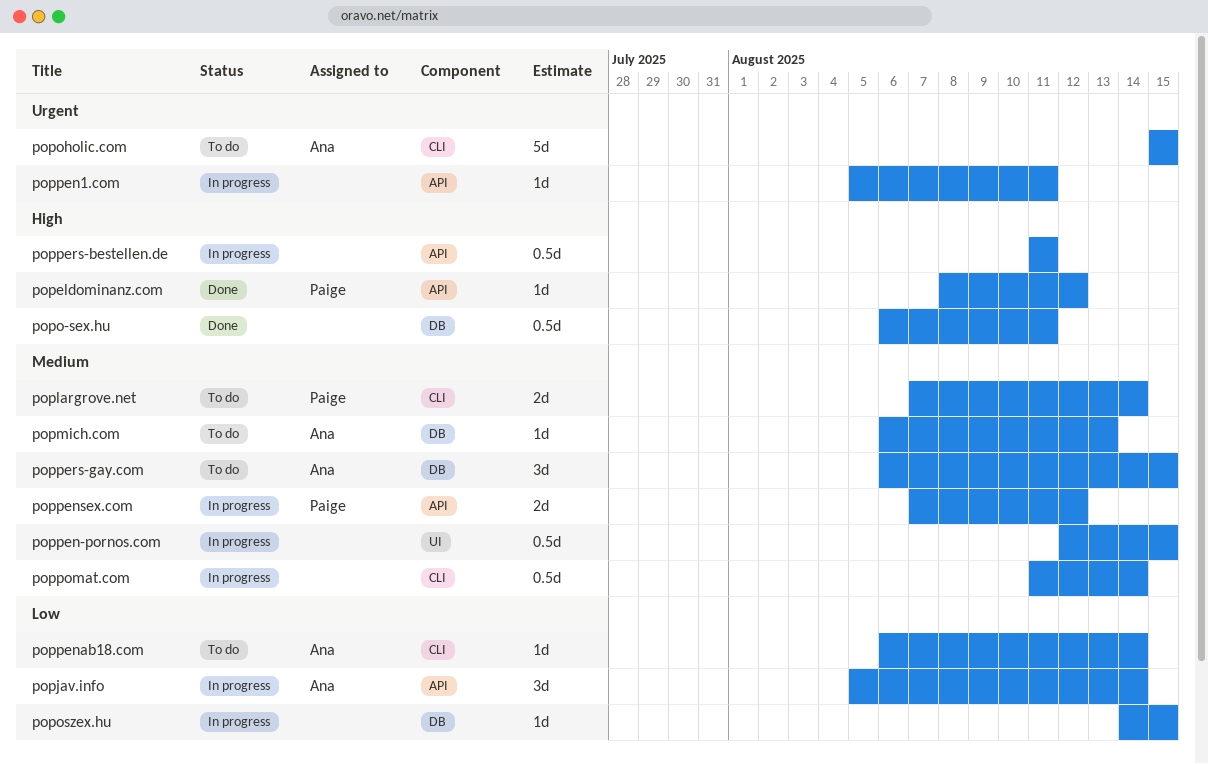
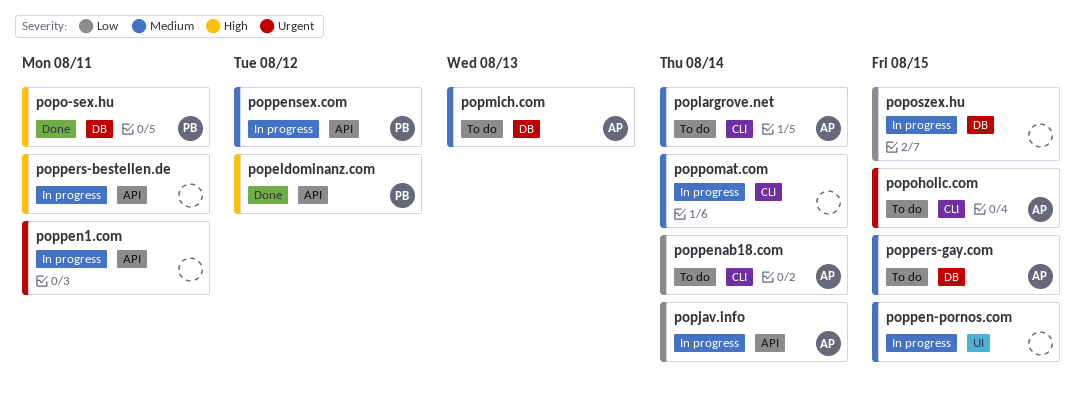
poplargrove.net, owner: Paige -> Ana
popo-sex.hu, owner: none -> Paige

